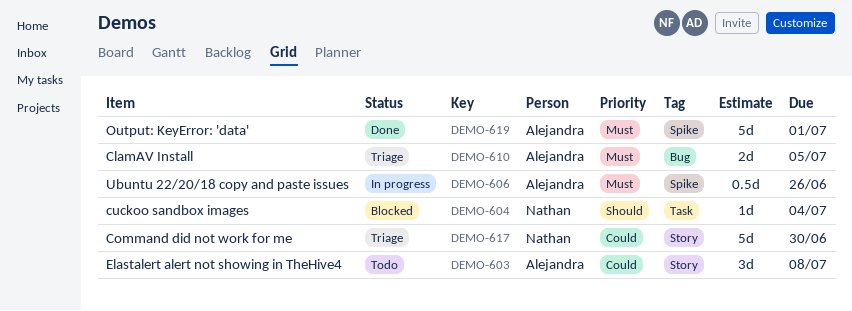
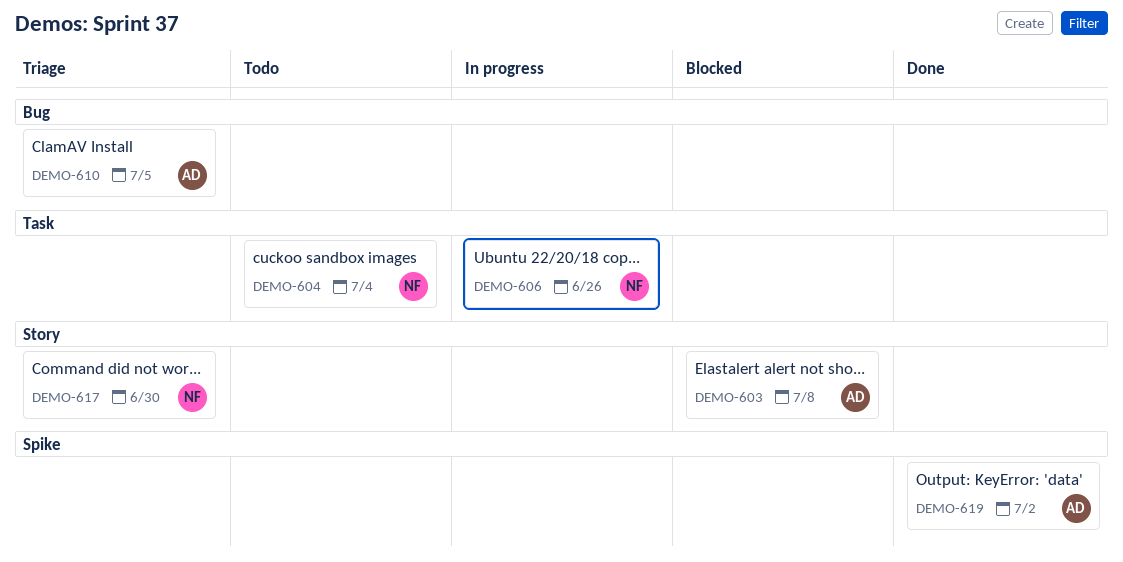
DEMO-603, status: Todo -> Blocked
DEMO-604, status: Blocked -> Todo
DEMO-606, owner: Alejandra -> Nathan
DEMO-606, label: Spike -> Task
DEMO-619, due: Jul 1 -> Jul 2

